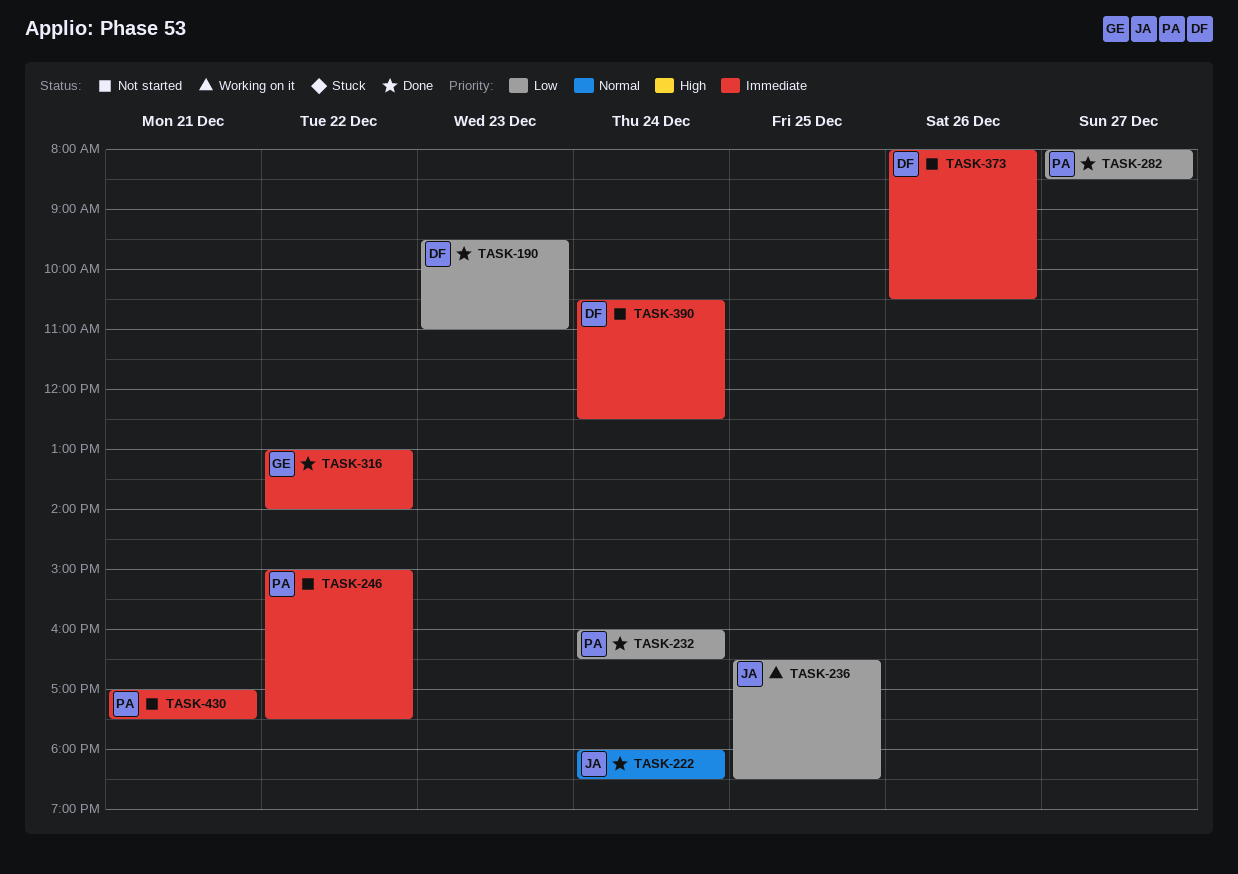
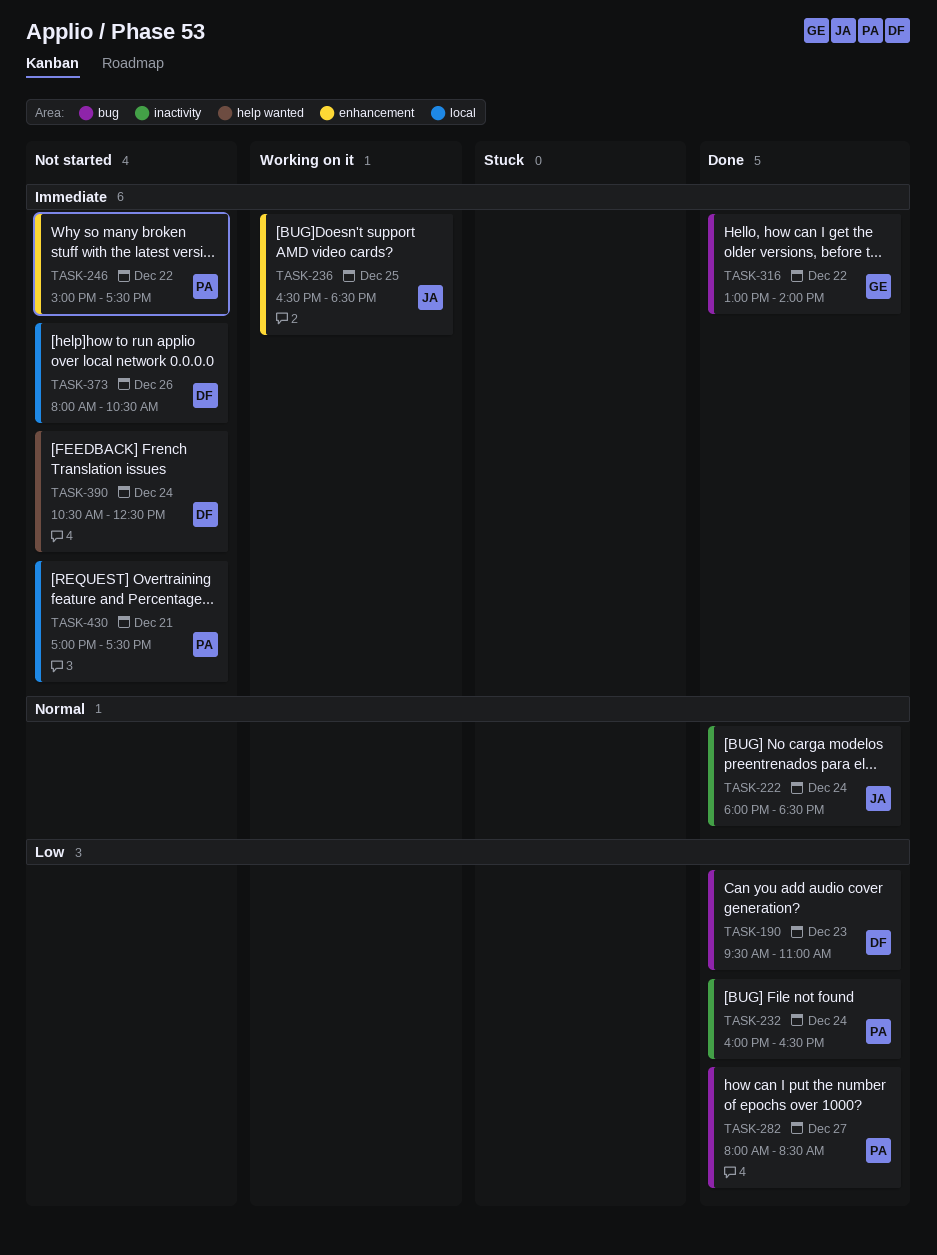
TASK-236, priority: Low -> Immediate

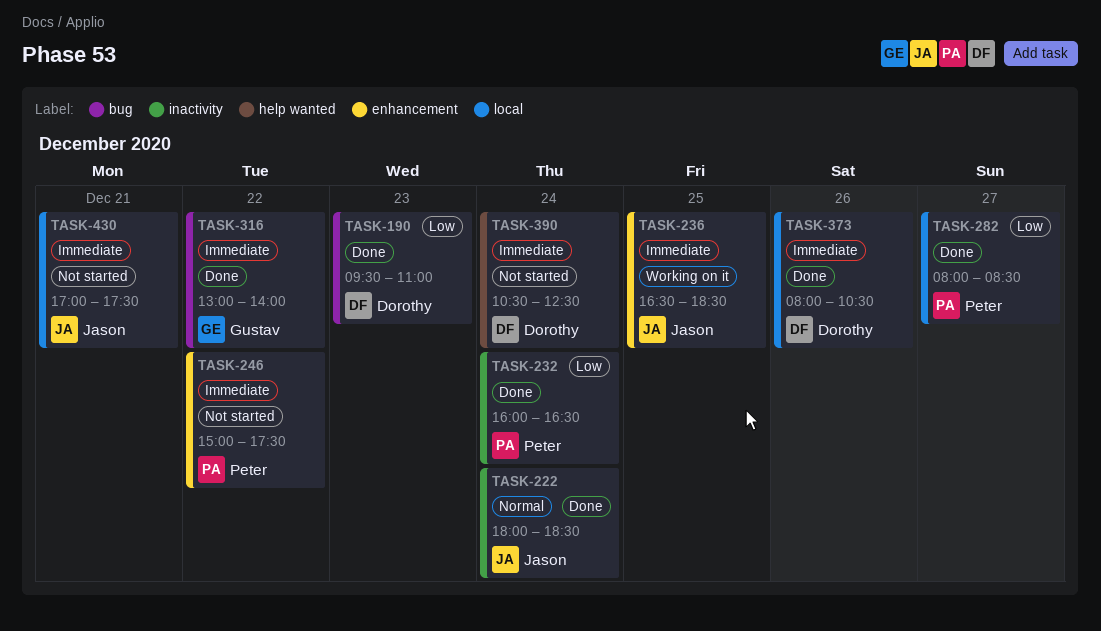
TASK-282, label: bug -> local
TASK-373, status: Not started -> Done
TASK-430, owner: Peter -> Jason

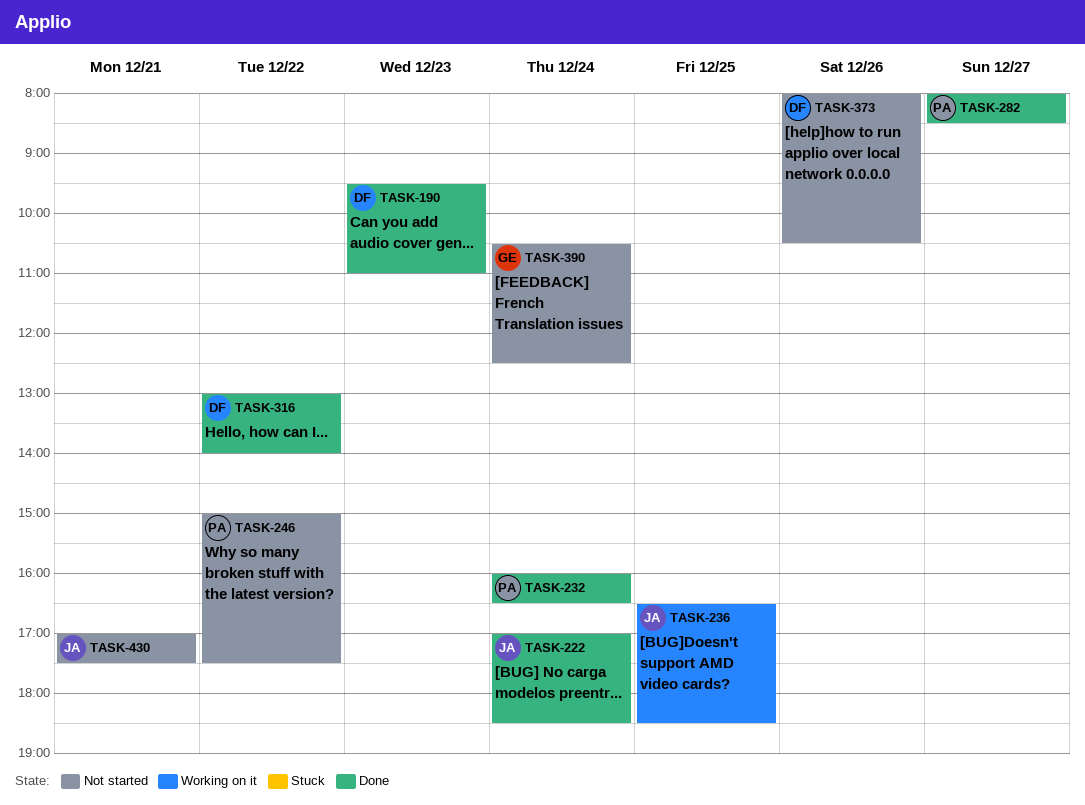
TASK-222, begins: 18:00 -> 17:00
TASK-316, owner: Gustav -> Dorothy
TASK-373, status: Done -> Not started
TASK-390, owner: Dorothy -> Gustav

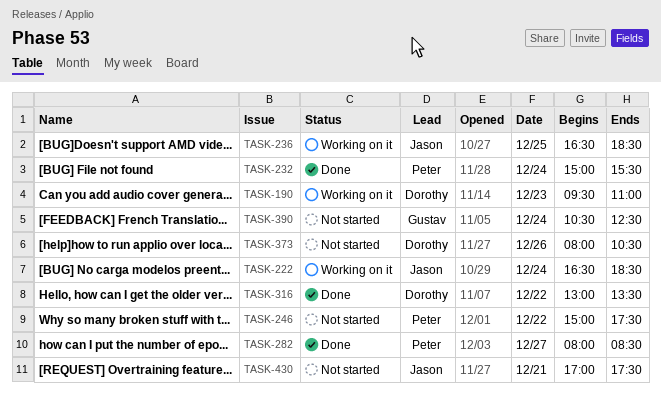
TASK-190, status: Done -> Working on it
TASK-222, status: Done -> Working on it
TASK-222, begins: 17:00 -> 16:30
TASK-232, begins: 16:00 -> 15:00
TASK-232, ends: 16:30 -> 15:30
TASK-316, ends: 14:00 -> 13:30

